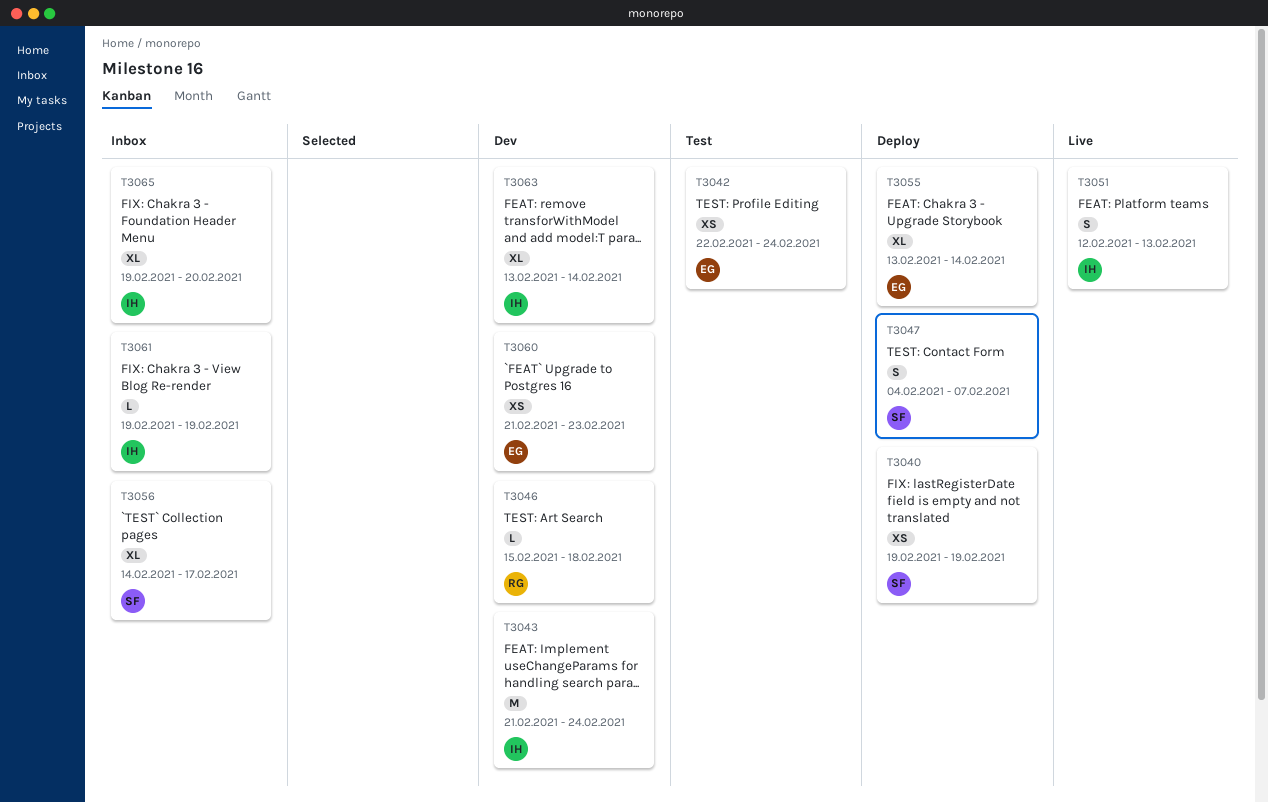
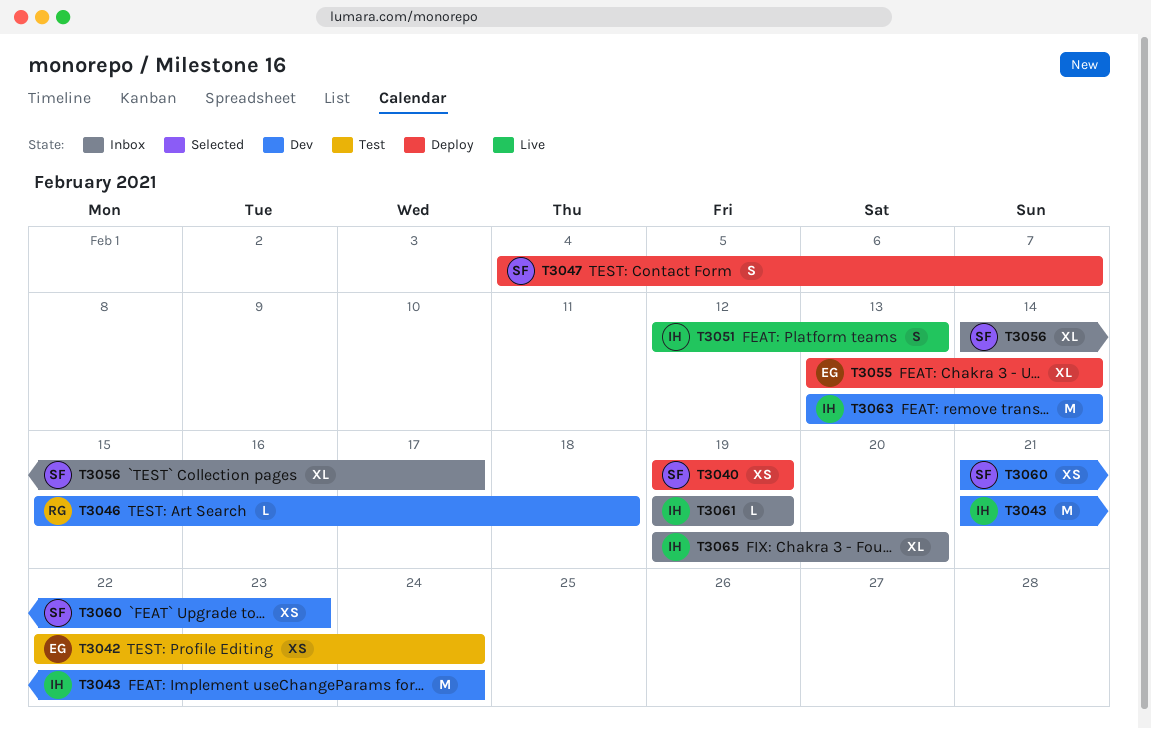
T3060, owner: EG -> SF
T3063, estimate: XL -> M

